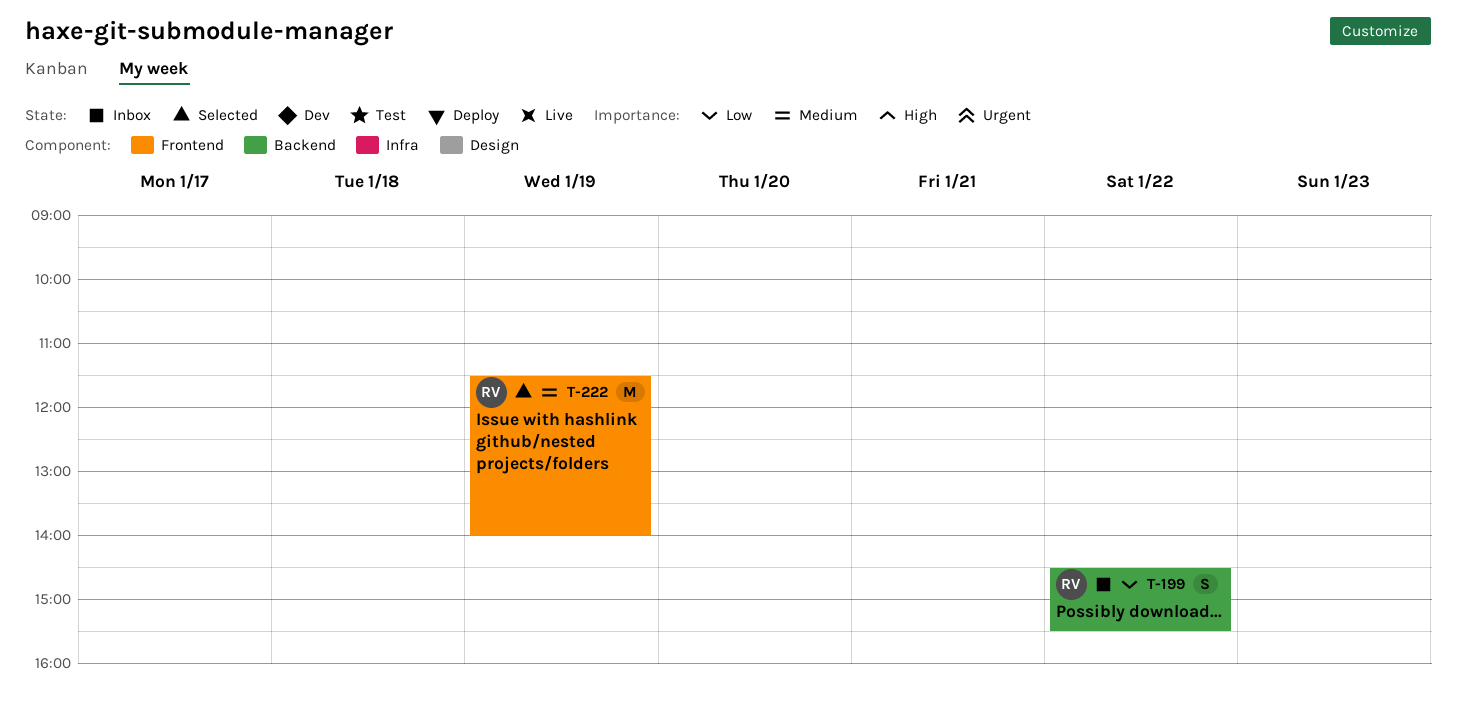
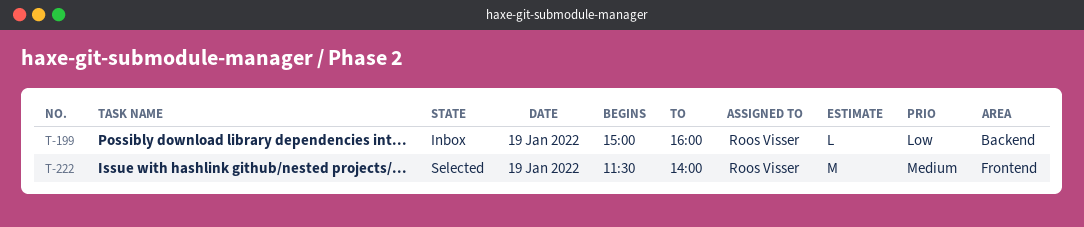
T-199, estimate: S -> L
T-199, day: Jan 22 -> Jan 19
T-199, begins: 14:30 -> 15:00
T-199, ends: 15:30 -> 16:00

